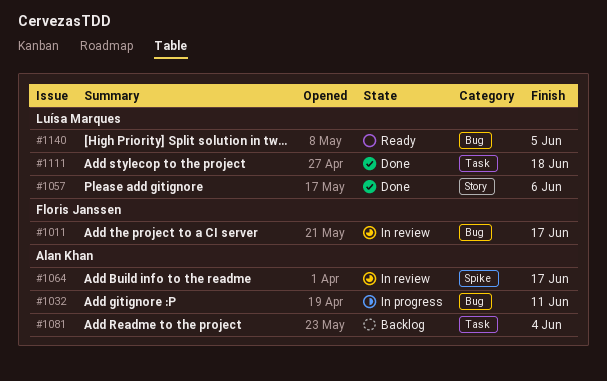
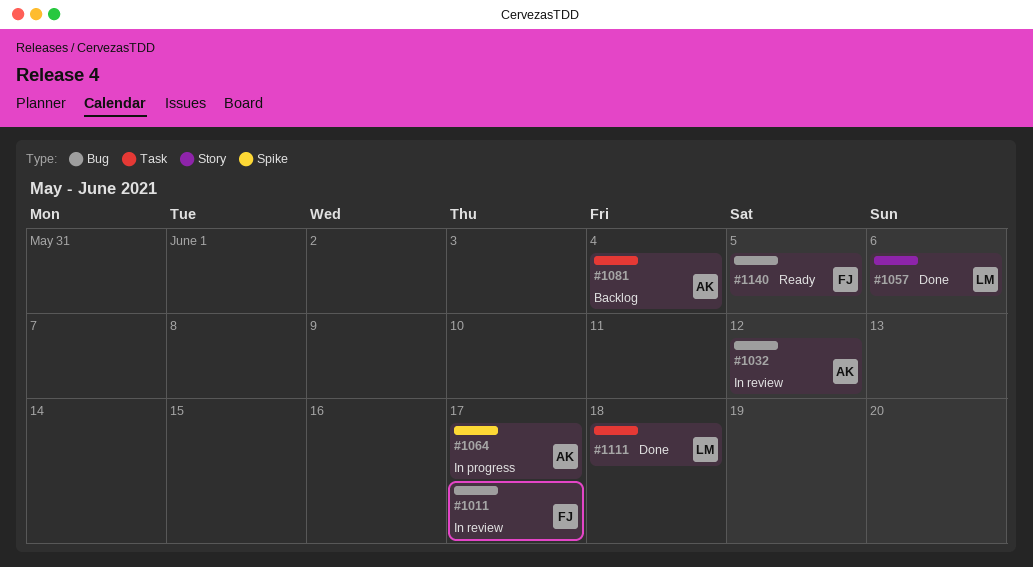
#1032, status: In progress -> In review
#1032, due: Jun 11 -> Jun 12
#1064, status: In review -> In progress
#1140, owner: Luísa Marques -> Floris Janssen

